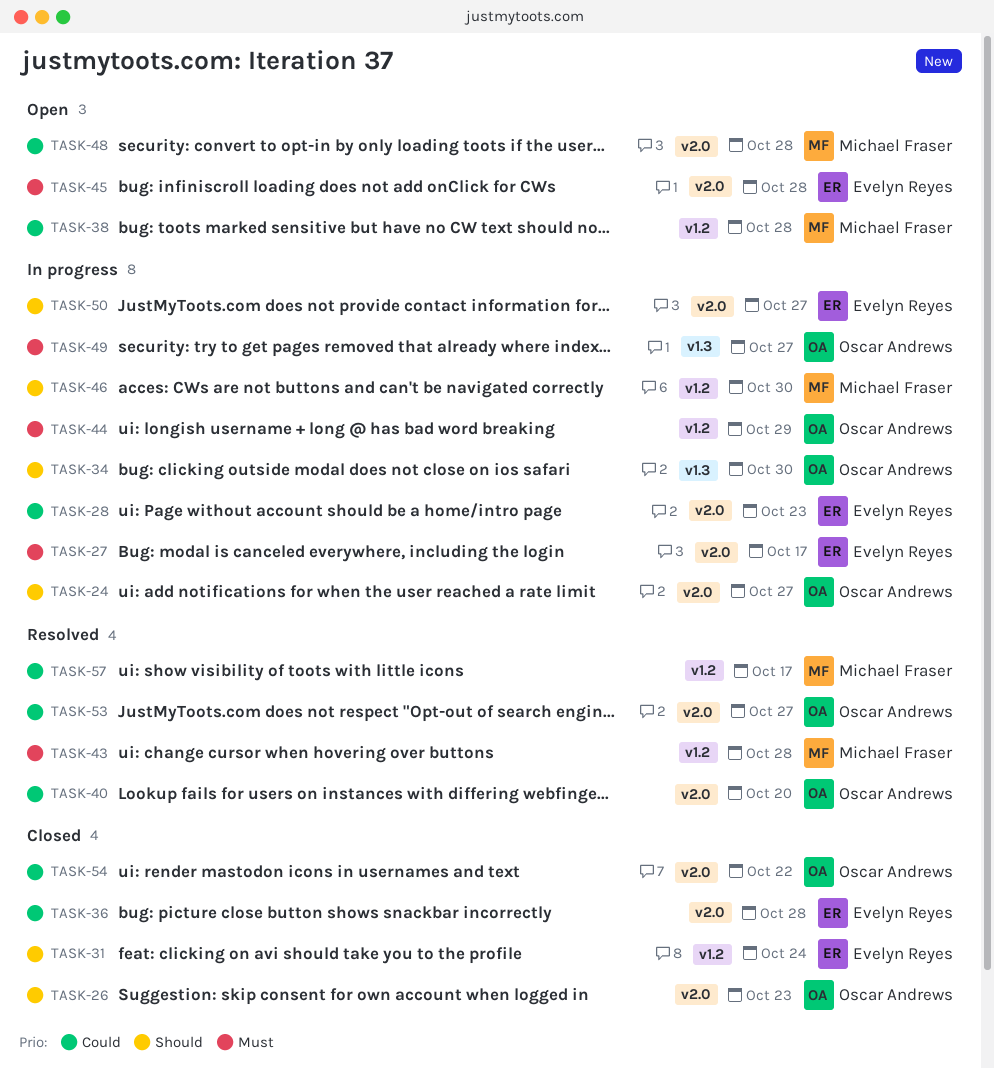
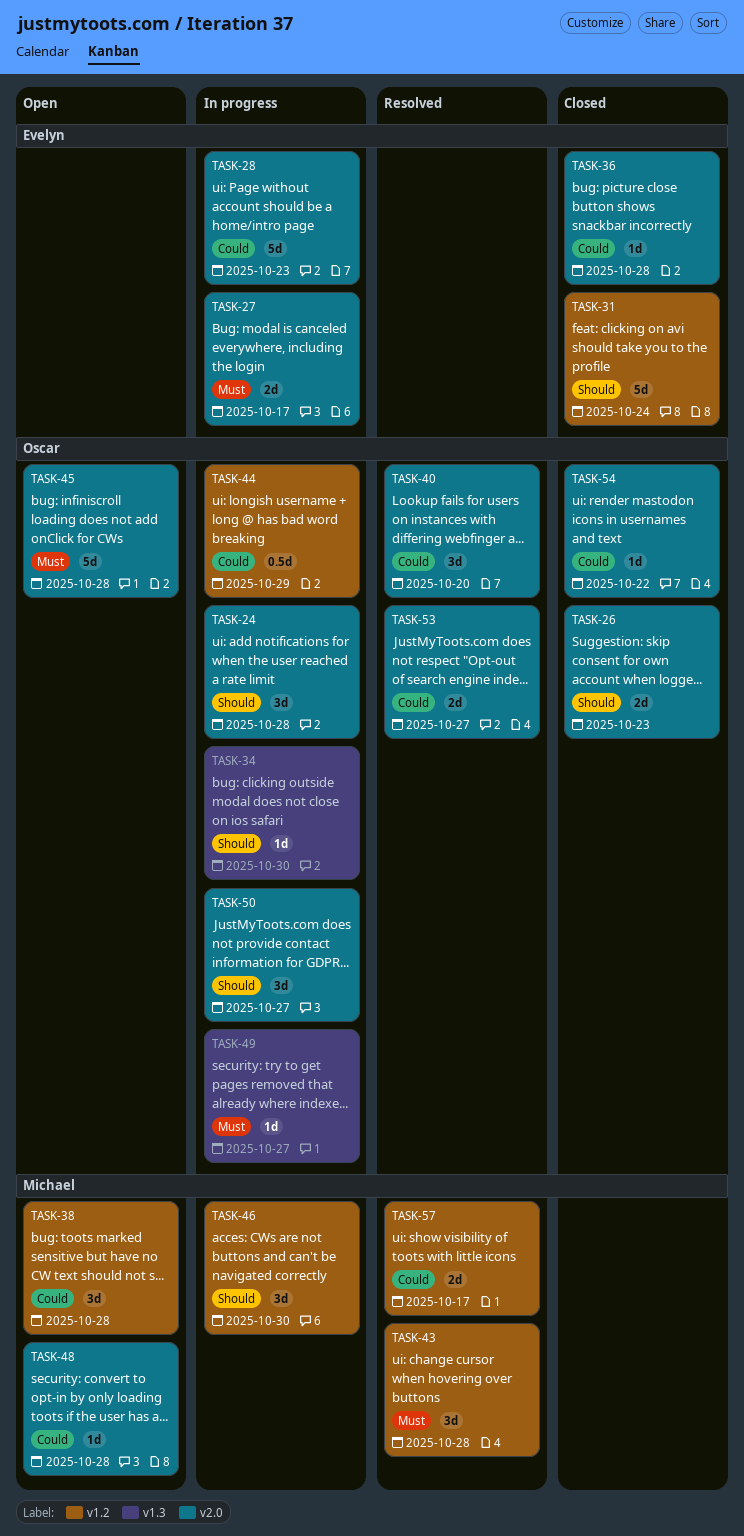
TASK-24, due: Oct 27 -> Oct 28
TASK-44, priority: Must -> Could
TASK-45, owner: Evelyn Reyes -> Oscar Andrews
TASK-50, owner: Evelyn Reyes -> Oscar Andrews

